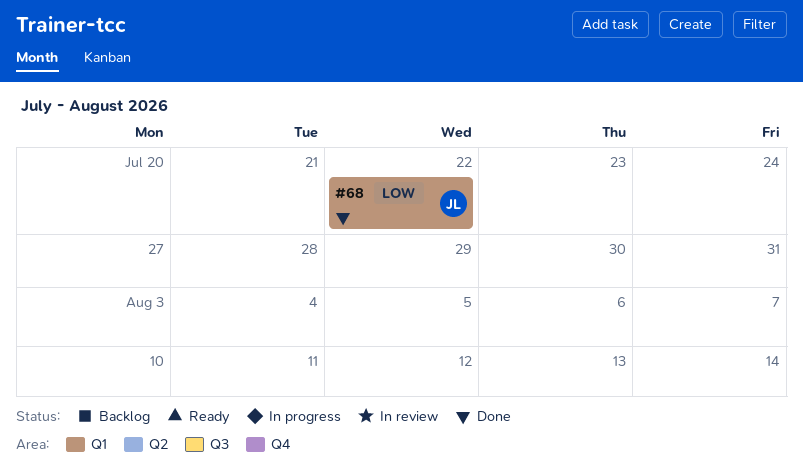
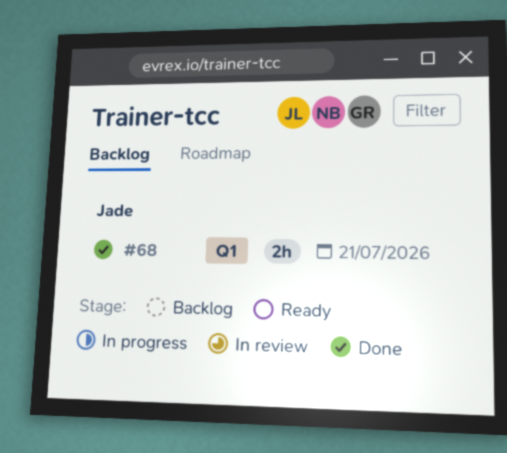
#68, due: Jul 22 -> Jul 21

